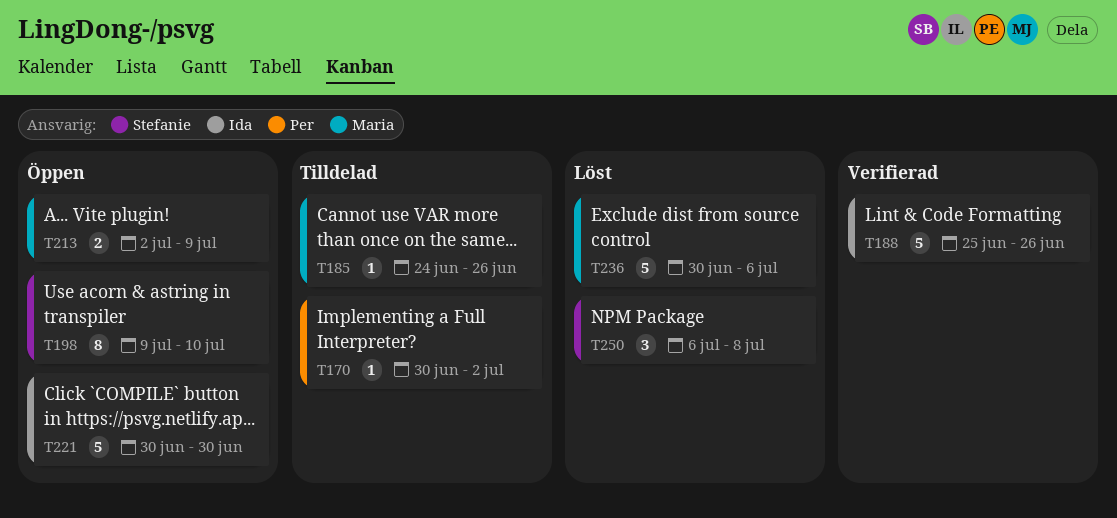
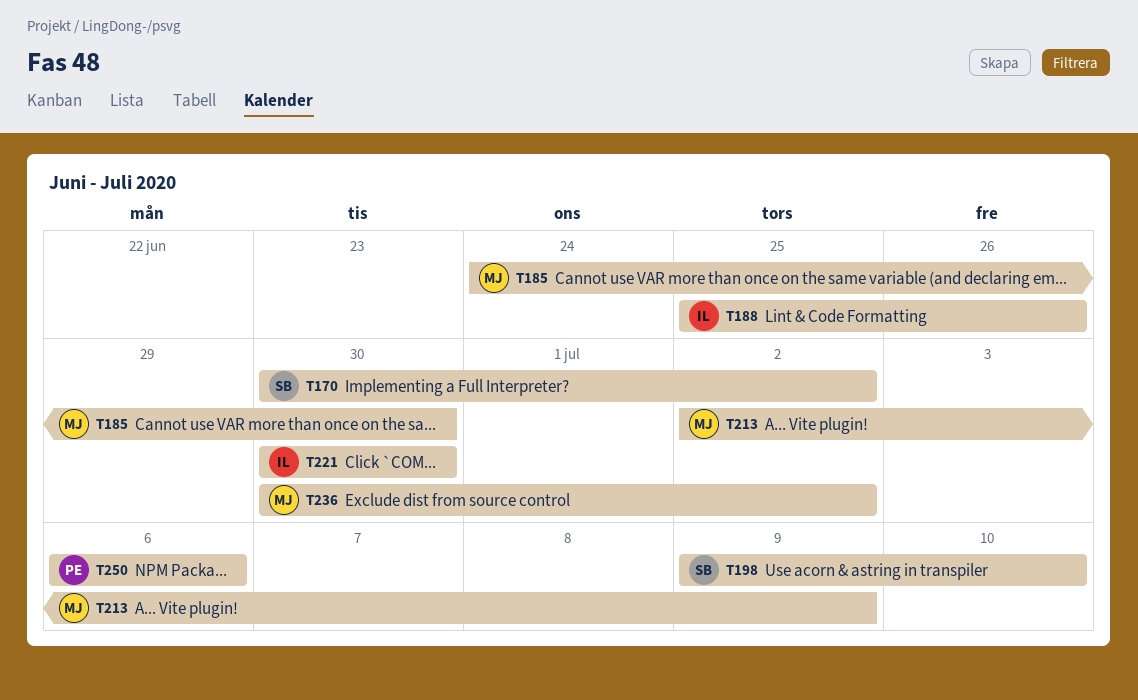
T170, owner: Per -> Stefanie
T185, due: Jun 26 -> Jun 30
T236, due: Jul 6 -> Jul 2
T250, owner: Stefanie -> Per
T250, due: Jul 8 -> Jul 6

